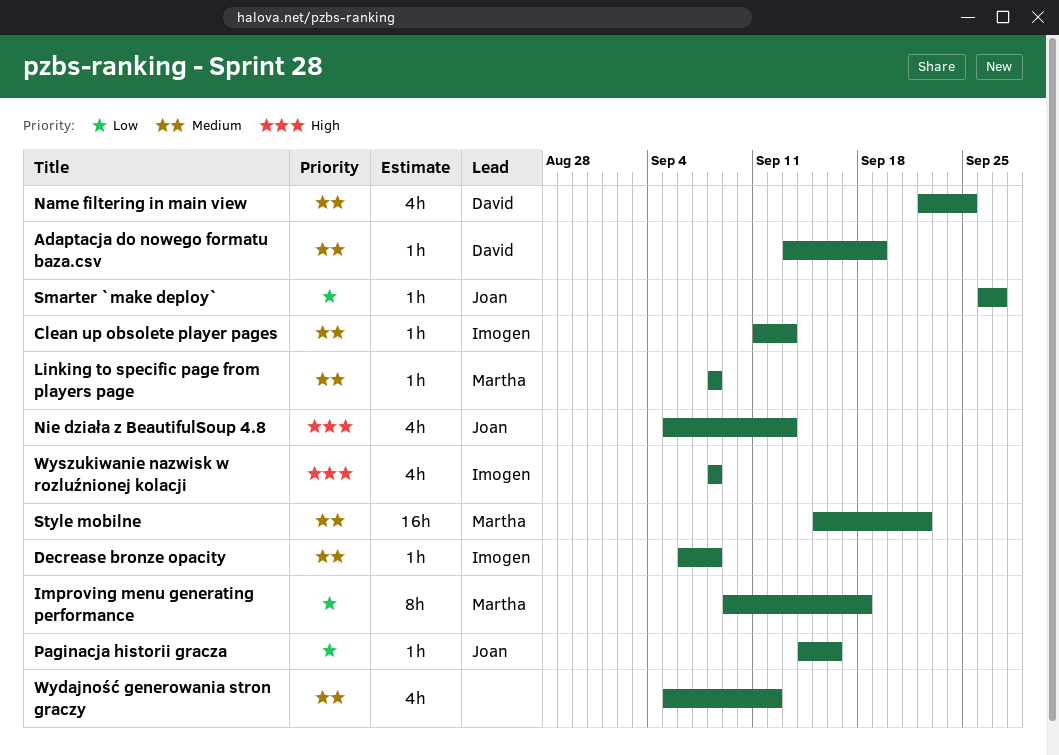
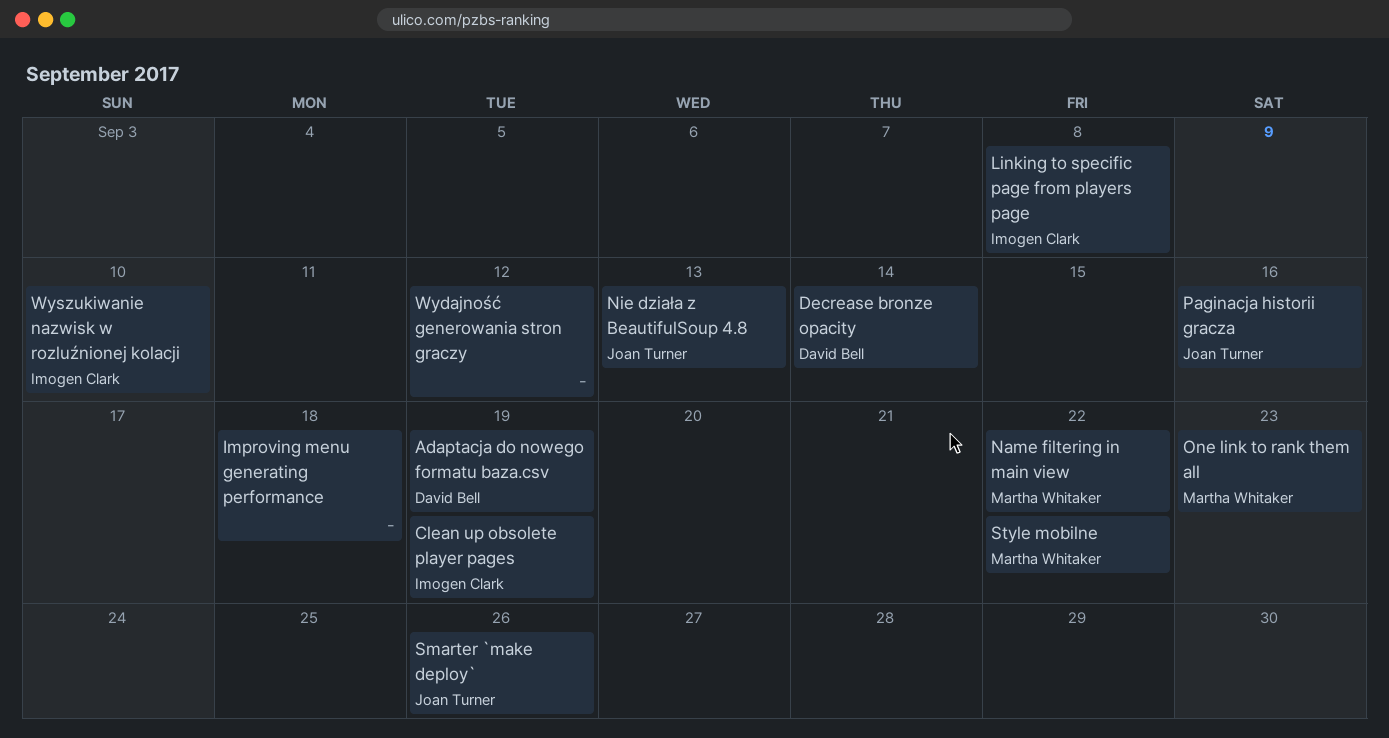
Clean up obsolete player pages, due: Sep 13 -> Sep 19
Decrease bronze opacity, owner: Imogen Clark -> David Bell
Decrease bronze opacity, due: Sep 8 -> Sep 14
Improving menu generating performance, owner: Martha Whitaker -> none
Linking to specific page from players page, owner: Martha Whitaker -> Imogen Clark
Name filtering in main view, owner: David Bell -> Martha Whitaker
Name filtering in main view, due: Sep 25 -> Sep 22
One link to rank them all: none -> present
Smarter `make deploy`, due: Sep 27 -> Sep 26
Wyszukiwanie nazwisk w rozluźnionej kolacji, due: Sep 8 -> Sep 10

